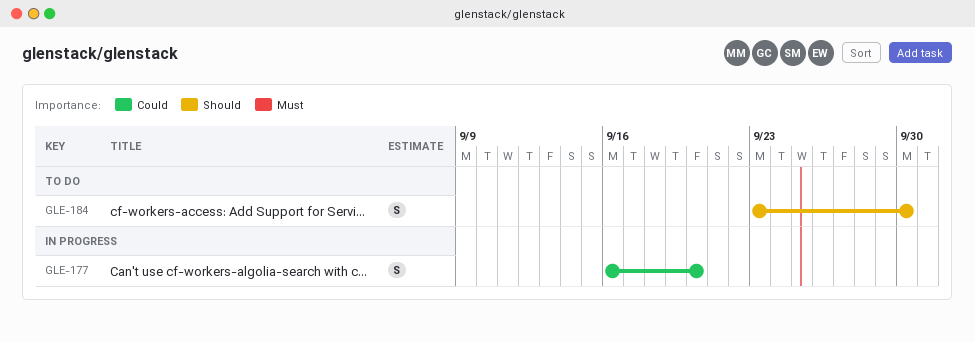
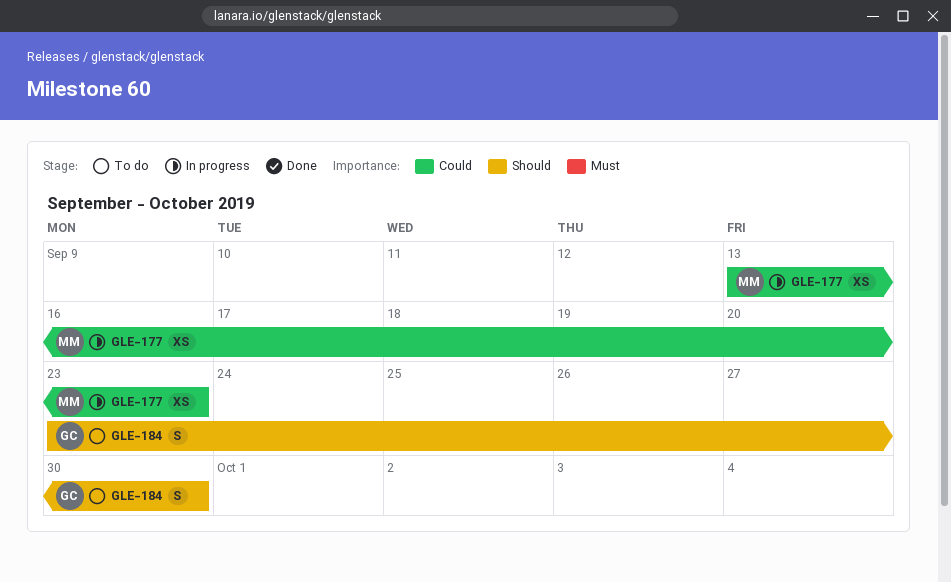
GLE-177, estimate: S -> XS
GLE-177, start: Sep 16 -> Sep 13
GLE-177, due: Sep 20 -> Sep 23

